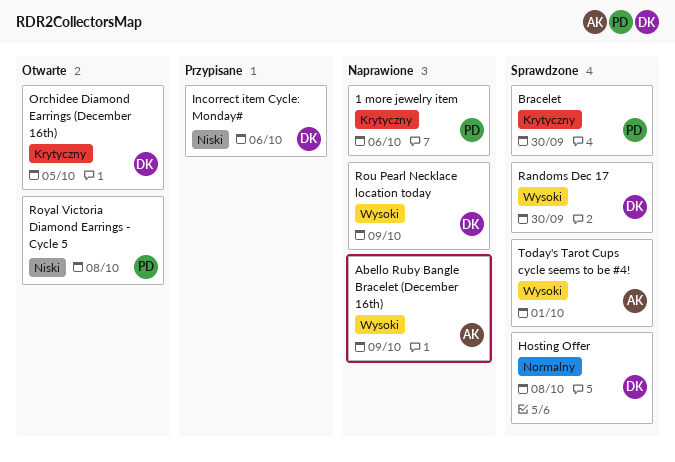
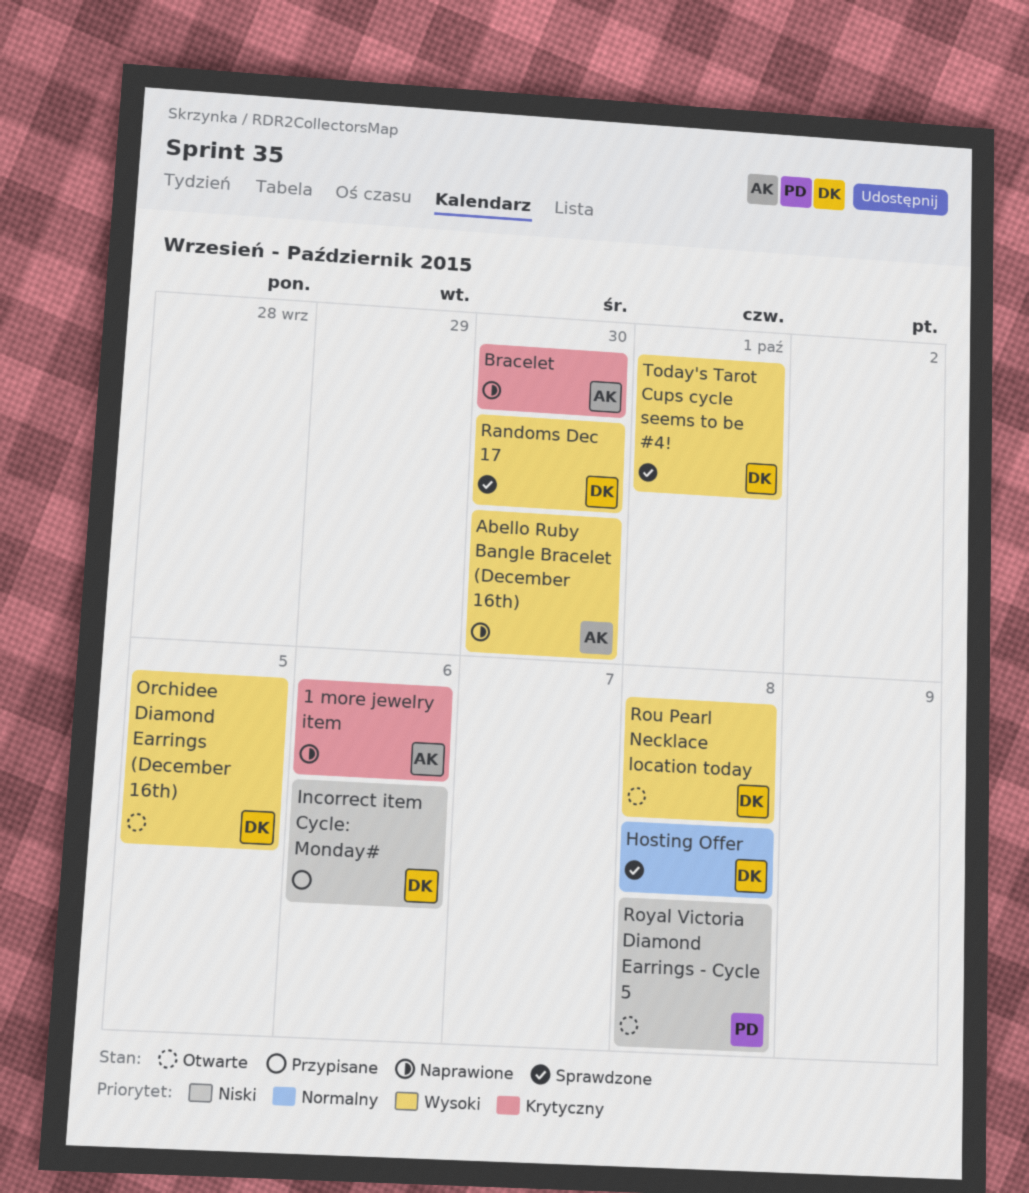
1 more jewelry item, owner: PD -> AK
Abello Ruby Bangle Bracelet (December 16th), due: Oct 9 -> Sep 30
Bracelet, status: Sprawdzone -> Naprawione
Bracelet, owner: PD -> AK
Orchidee Diamond Earrings (December 16th), priority: Krytyczny -> Wysoki
Rou Pearl Necklace location today, status: Naprawione -> Otwarte
Rou Pearl Necklace location today, due: Oct 9 -> Oct 8
Today's Tarot Cups cycle seems to be #4!, owner: AK -> DK

